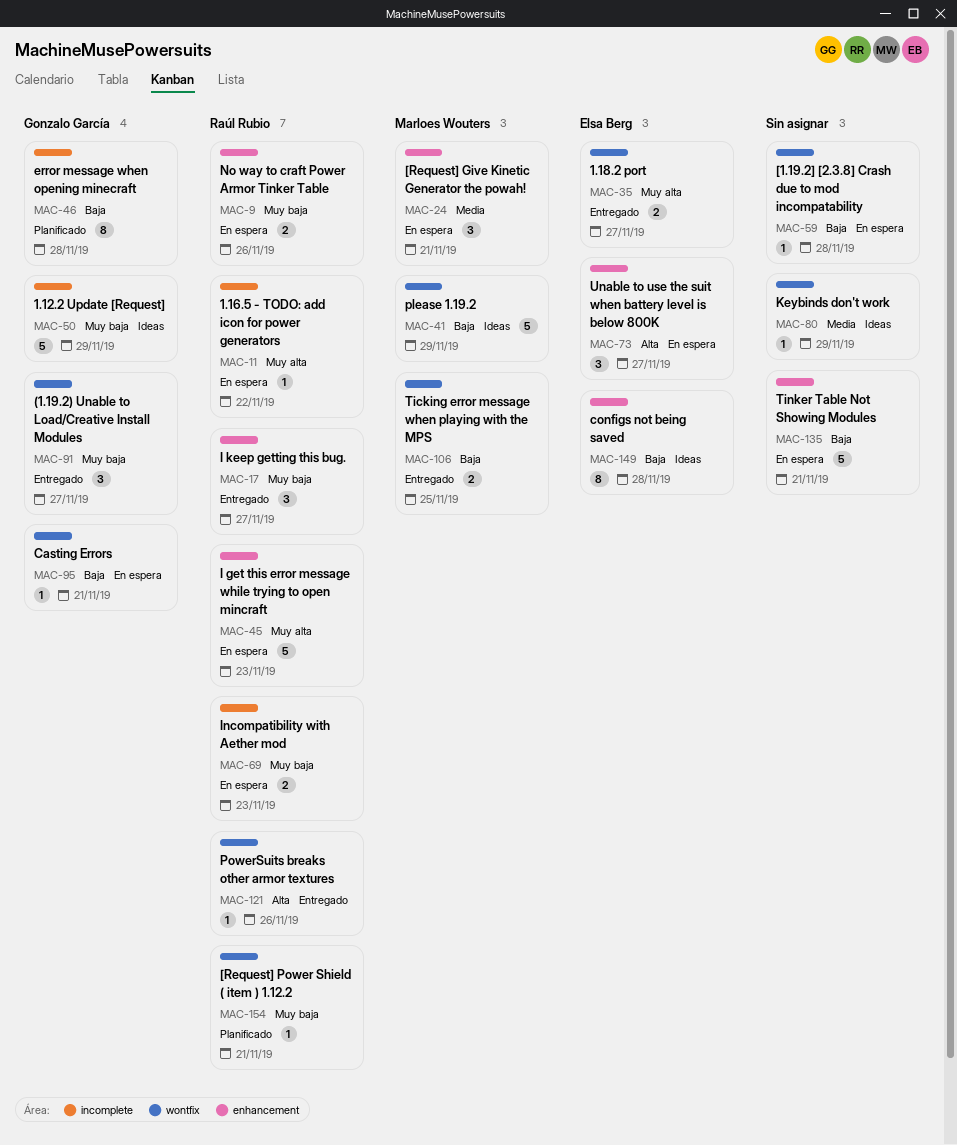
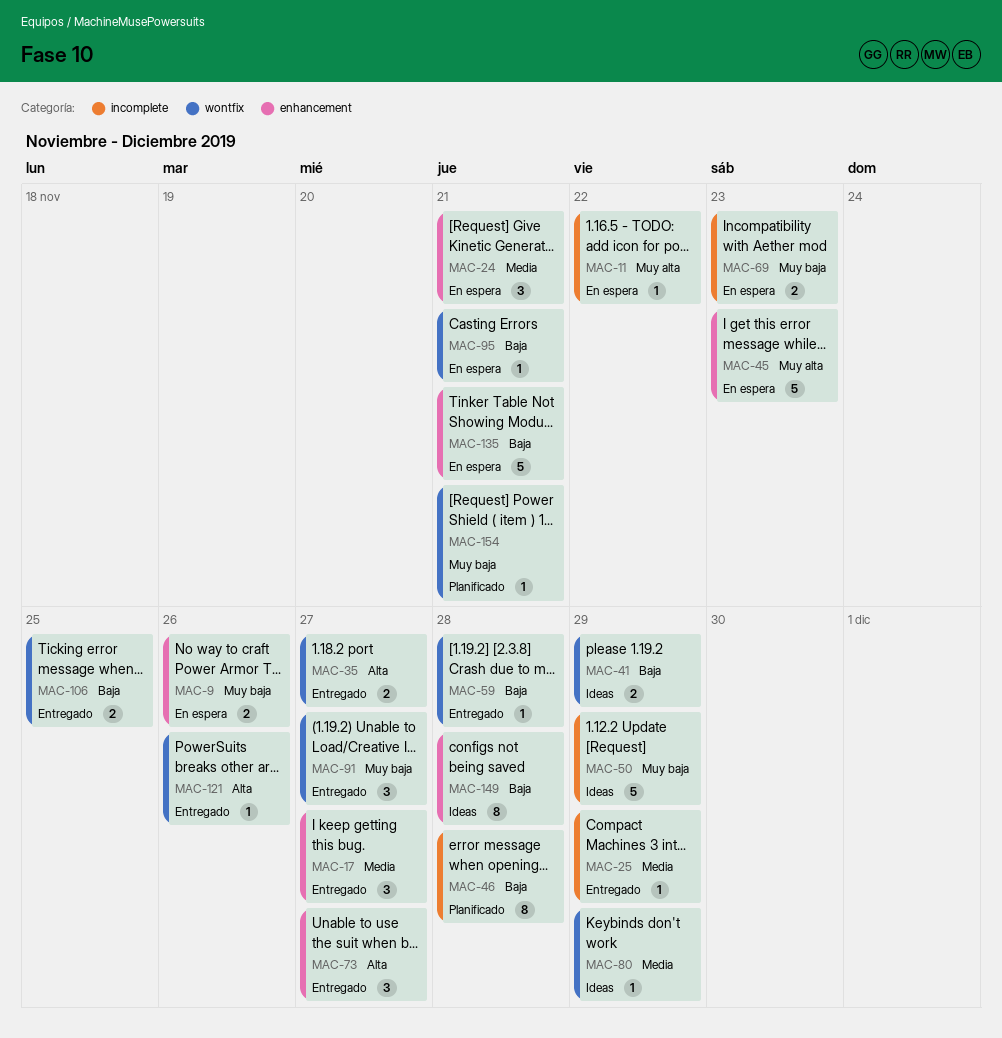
MAC-17, priority: Muy baja -> Media
MAC-25: none -> present
MAC-35, priority: Muy alta -> Alta
MAC-41, estimate: 5 -> 2
MAC-59, status: En espera -> Entregado
MAC-73, status: En espera -> Entregado

